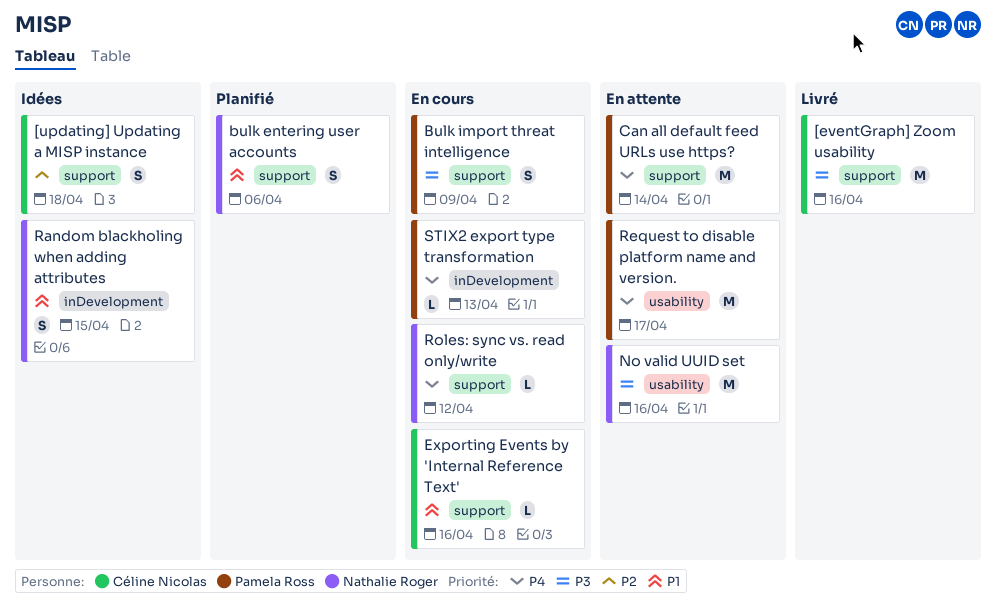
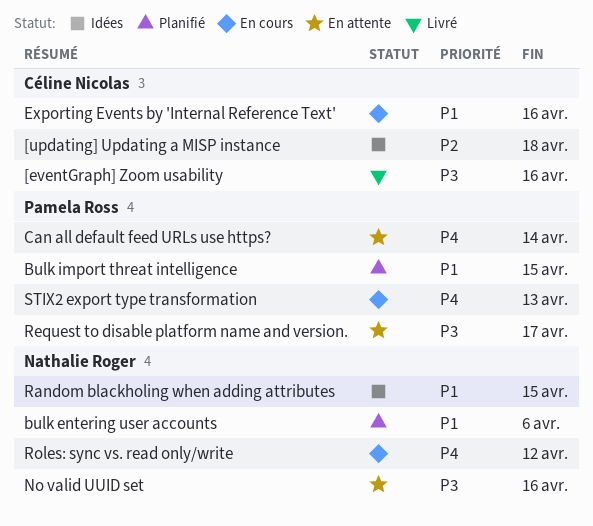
Bulk import threat intelligence, status: En cours -> Planifié
Bulk import threat intelligence, priority: P3 -> P1
Bulk import threat intelligence, due: Apr 9 -> Apr 15
Request to disable platform name and version., priority: P4 -> P3

